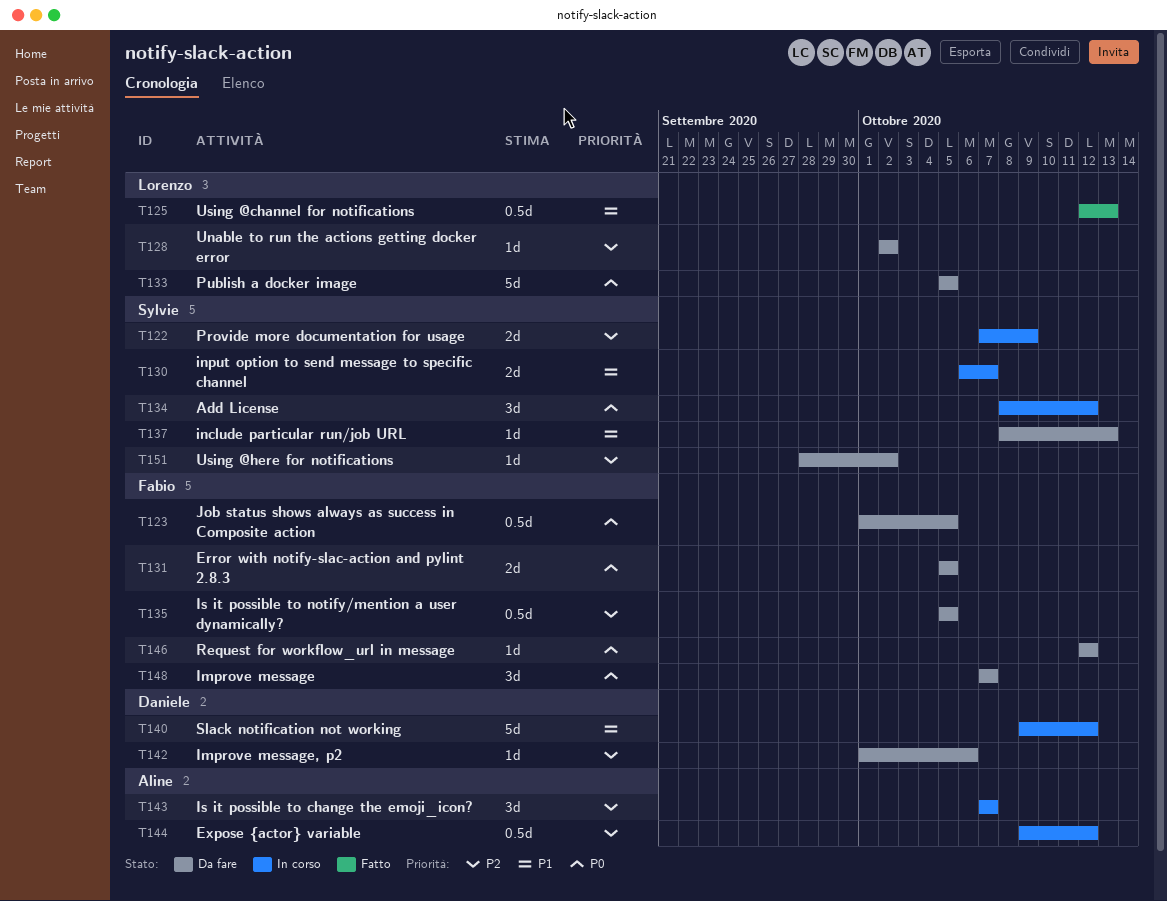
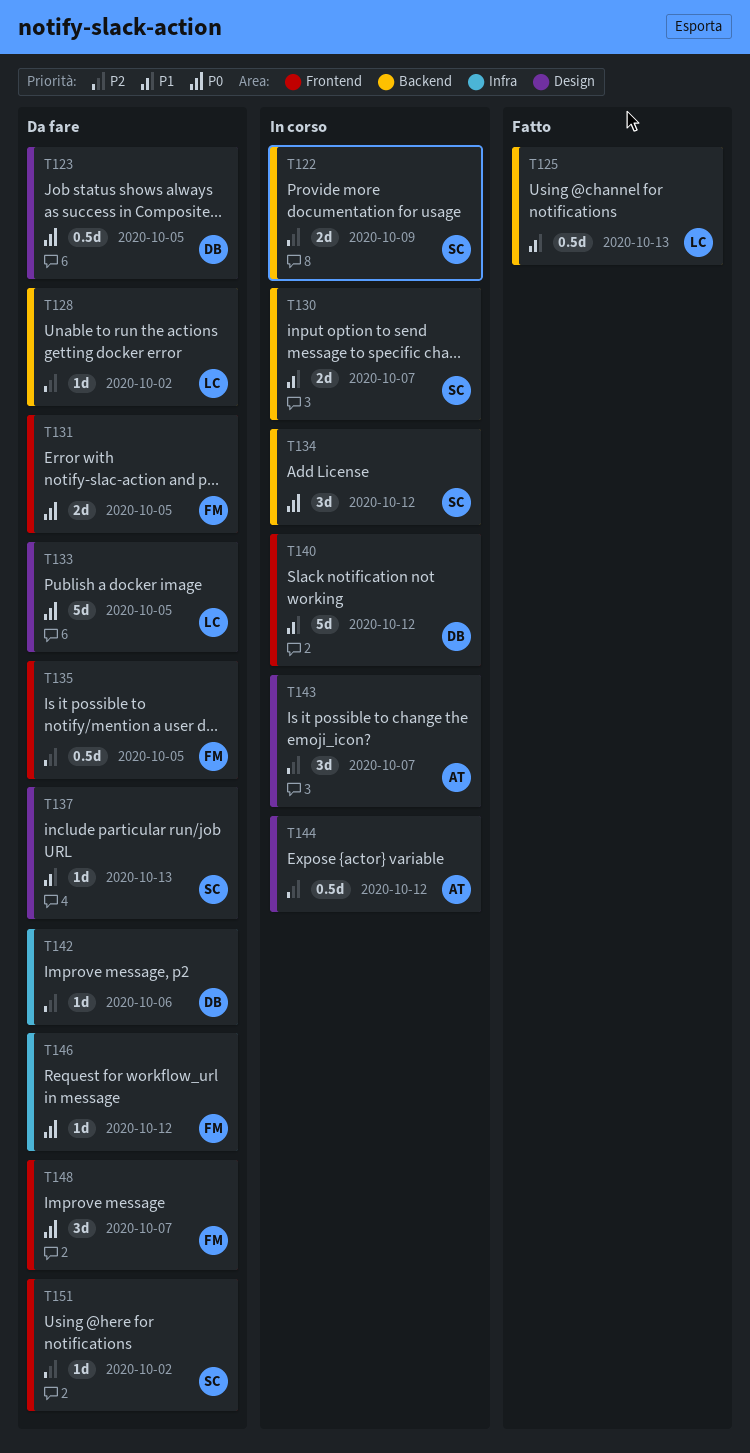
T123, owner: Fabio -> Daniele

